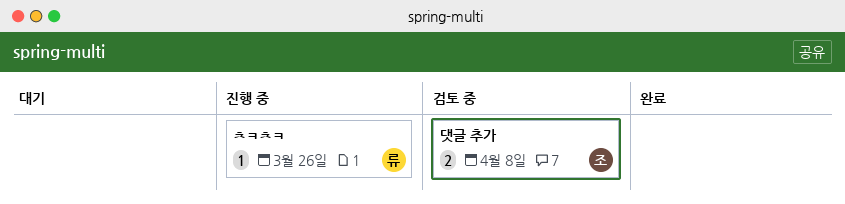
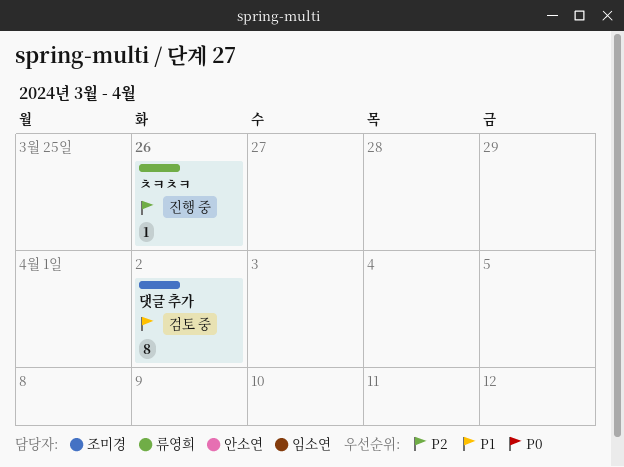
댓글 추가, estimate: 2 -> 8
댓글 추가, due: Apr 8 -> Apr 2

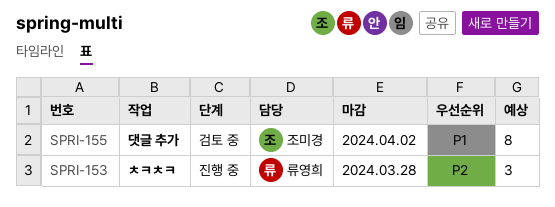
ㅊㅋㅊㅋ, estimate: 1 -> 3
ㅊㅋㅊㅋ, due: Mar 26 -> Mar 28

